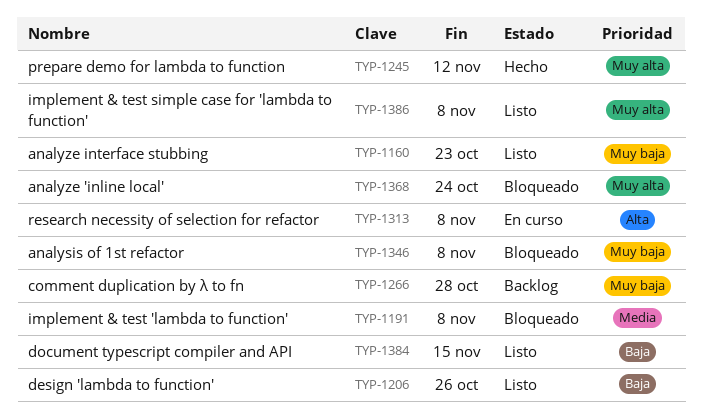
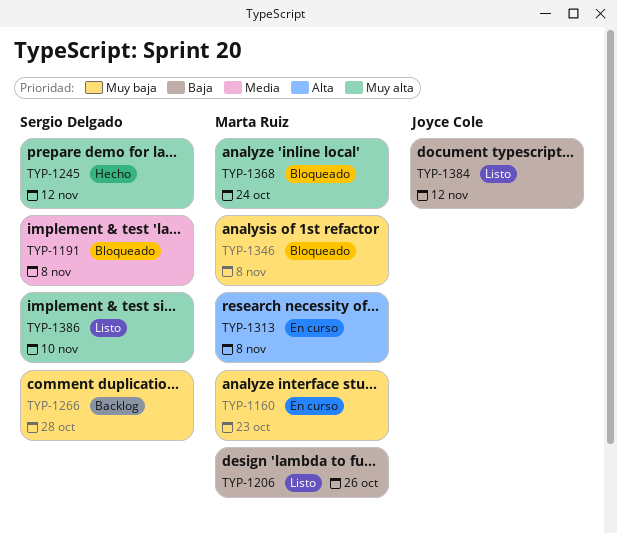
TYP-1160, status: Listo -> En curso
TYP-1384, due: Nov 15 -> Nov 12
TYP-1386, due: Nov 8 -> Nov 10

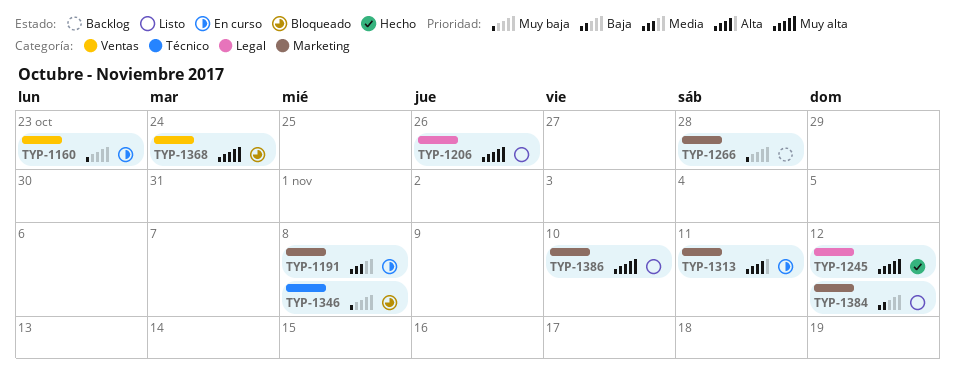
TYP-1191, status: Bloqueado -> En curso
TYP-1206, priority: Baja -> Muy alta
TYP-1313, due: Nov 8 -> Nov 11

